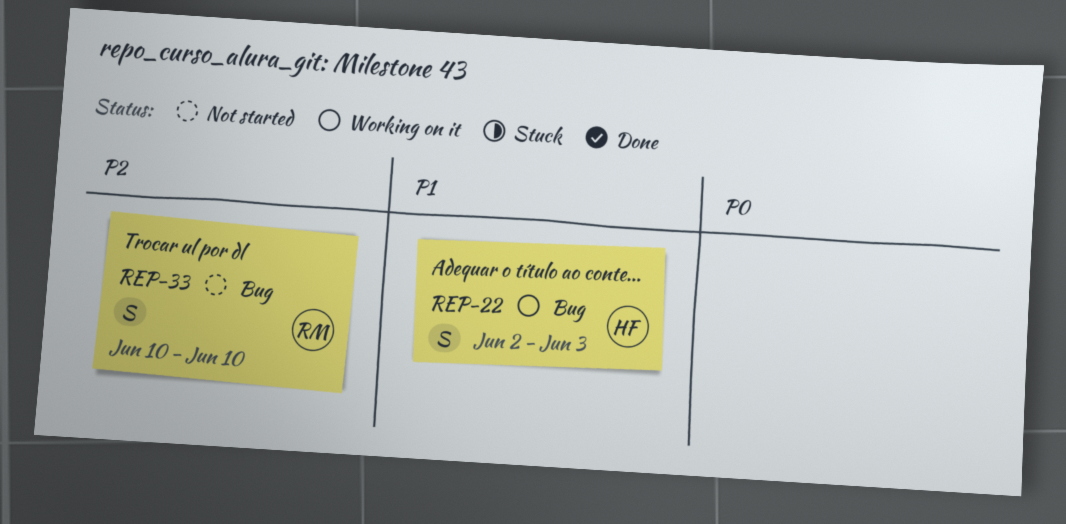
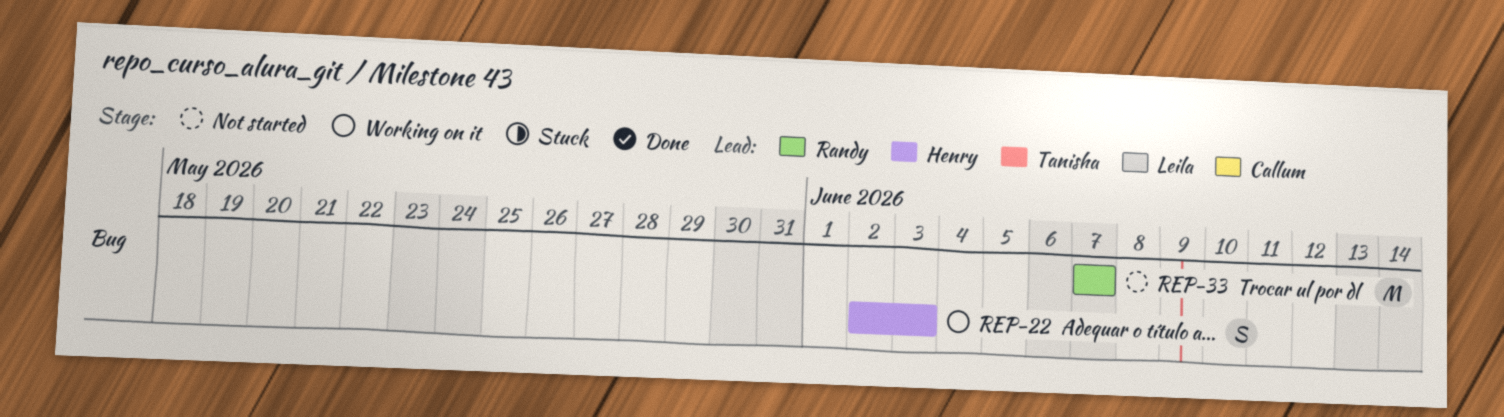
REP-33, estimate: S -> M
REP-33, start: Jun 10 -> Jun 7
REP-33, due: Jun 10 -> Jun 7

